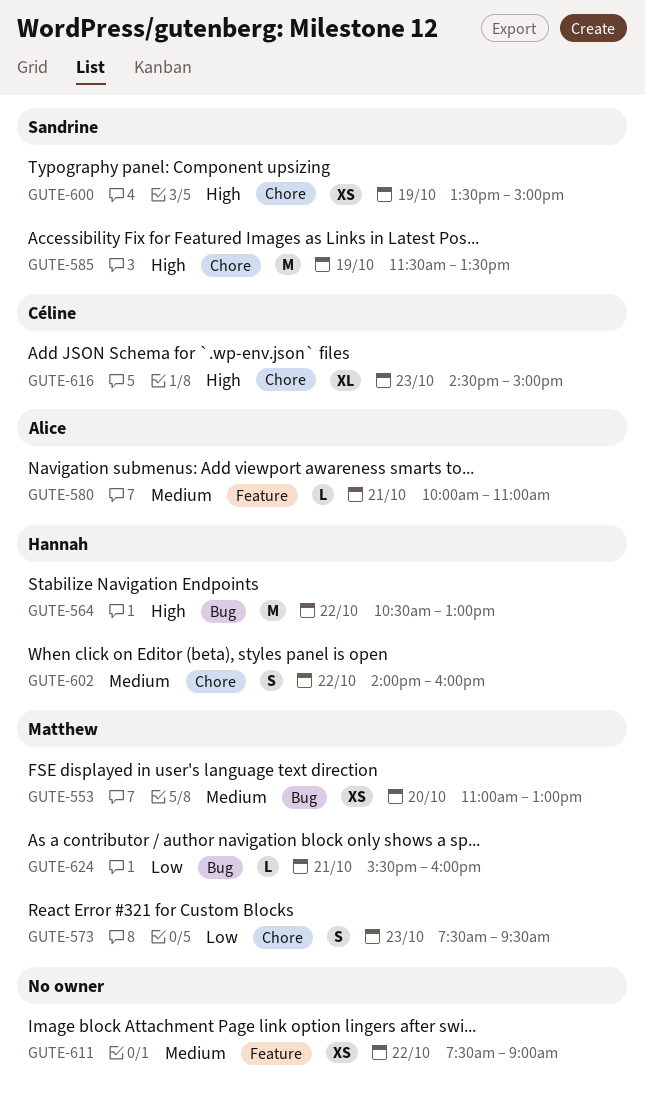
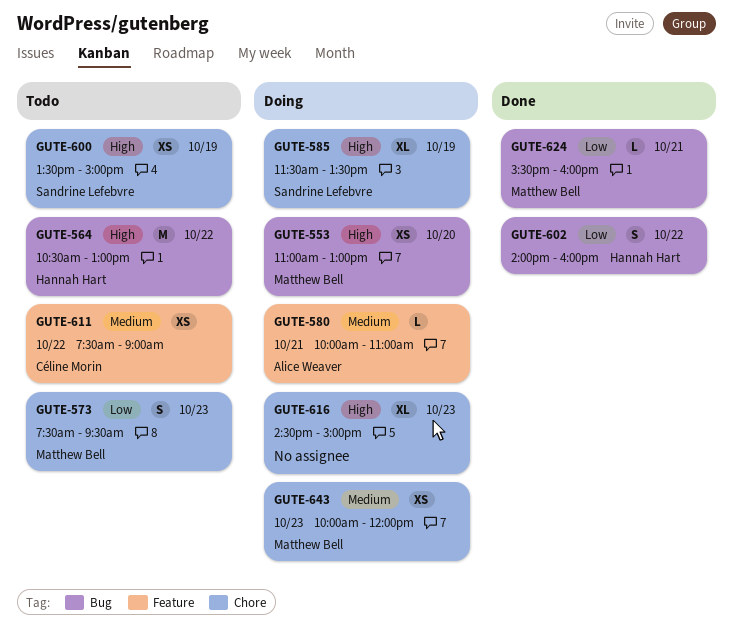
GUTE-553, priority: Medium -> High
GUTE-585, estimate: M -> XL
GUTE-602, priority: Medium -> Low
GUTE-602, label: Chore -> Bug
GUTE-611, owner: none -> Céline Morin
GUTE-616, owner: Céline Morin -> none
GUTE-643: none -> present

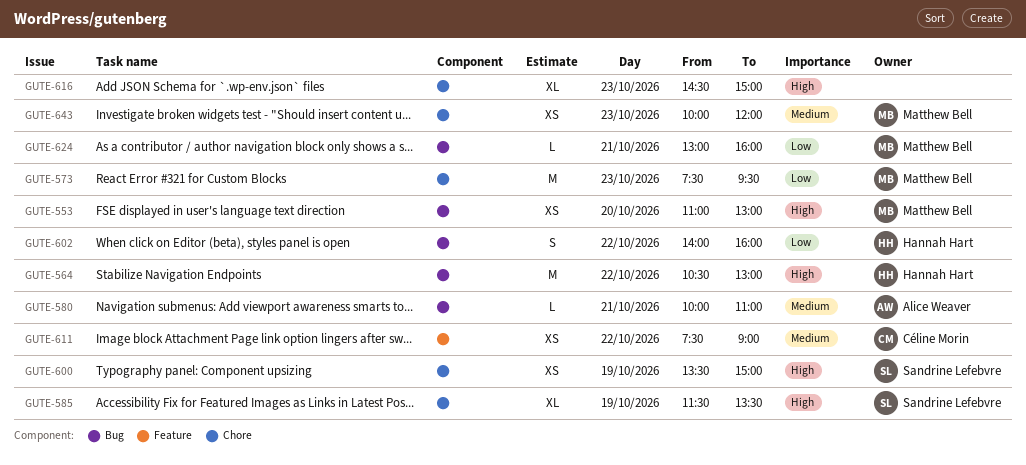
GUTE-573, estimate: S -> M
GUTE-580, label: Feature -> Bug
GUTE-624, begins: 15:30 -> 13:00

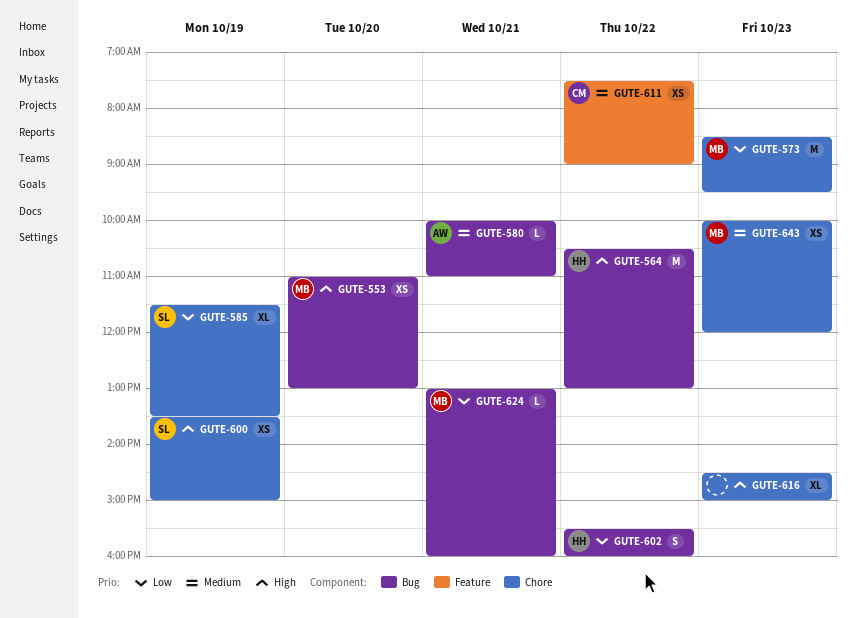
GUTE-573, begins: 07:30 -> 08:30
GUTE-585, priority: High -> Low
GUTE-602, begins: 14:00 -> 15:30

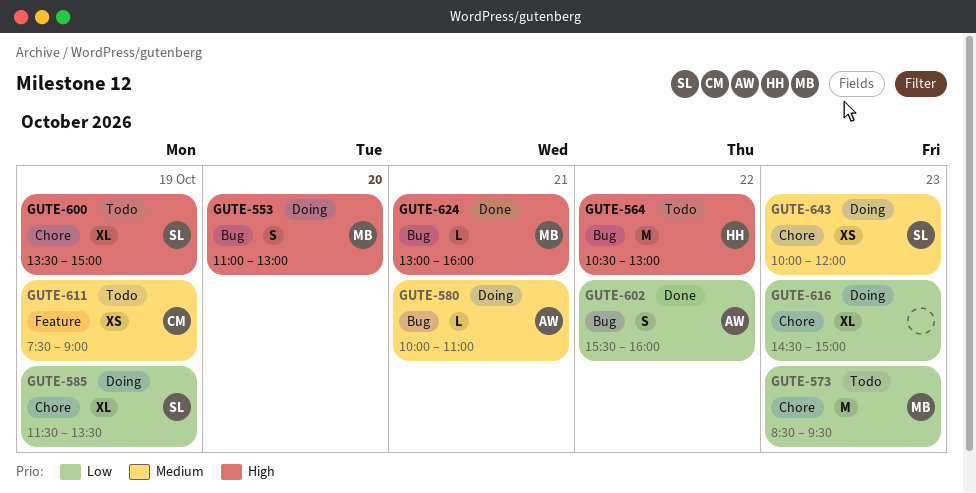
GUTE-553, estimate: XS -> S
GUTE-600, estimate: XS -> XL
GUTE-602, owner: HH -> AW
GUTE-611, day: Oct 22 -> Oct 19
GUTE-616, priority: High -> Low
GUTE-624, priority: Low -> High
GUTE-643, owner: MB -> SL

